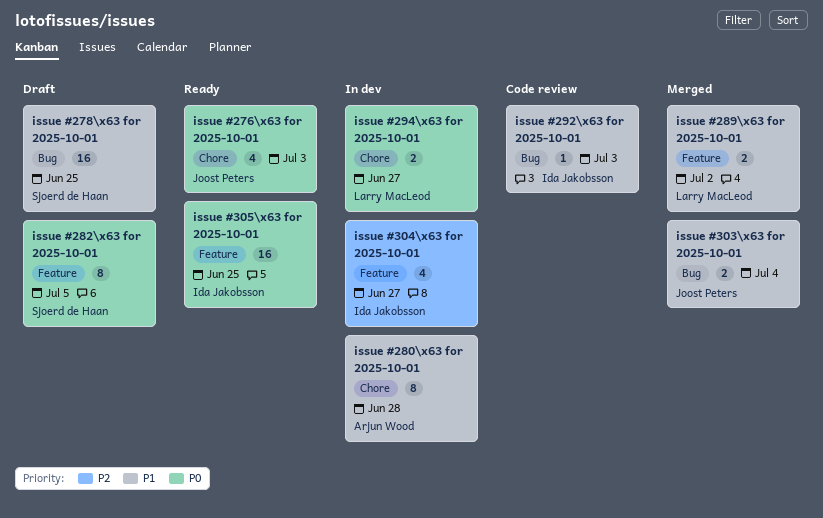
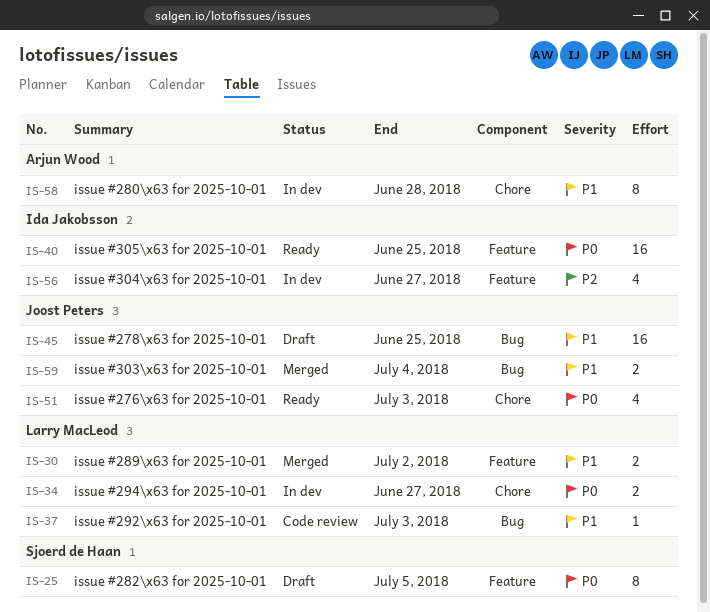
issue #278\x63 for 2025-10-01, owner: Sjoerd de Haan -> Joost Peters
issue #292\x63 for 2025-10-01, owner: Ida Jakobsson -> Larry MacLeod

